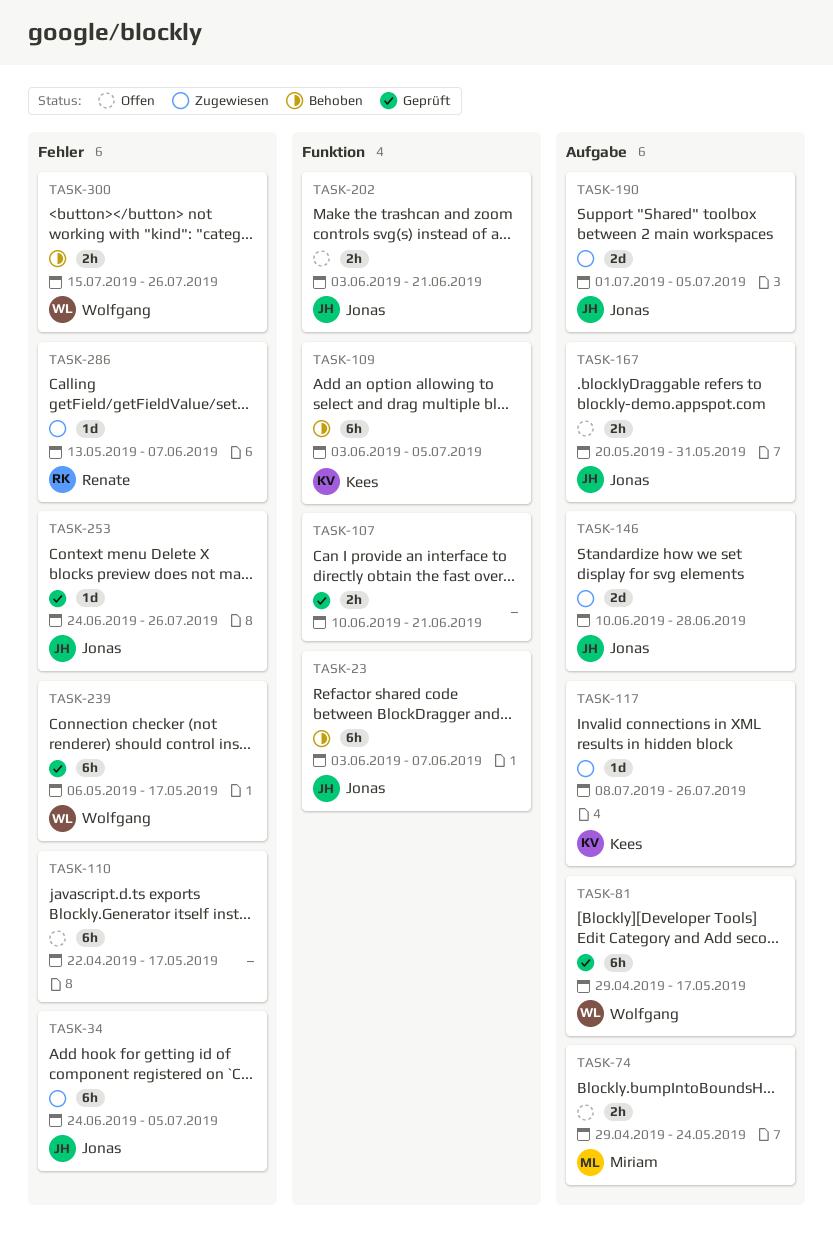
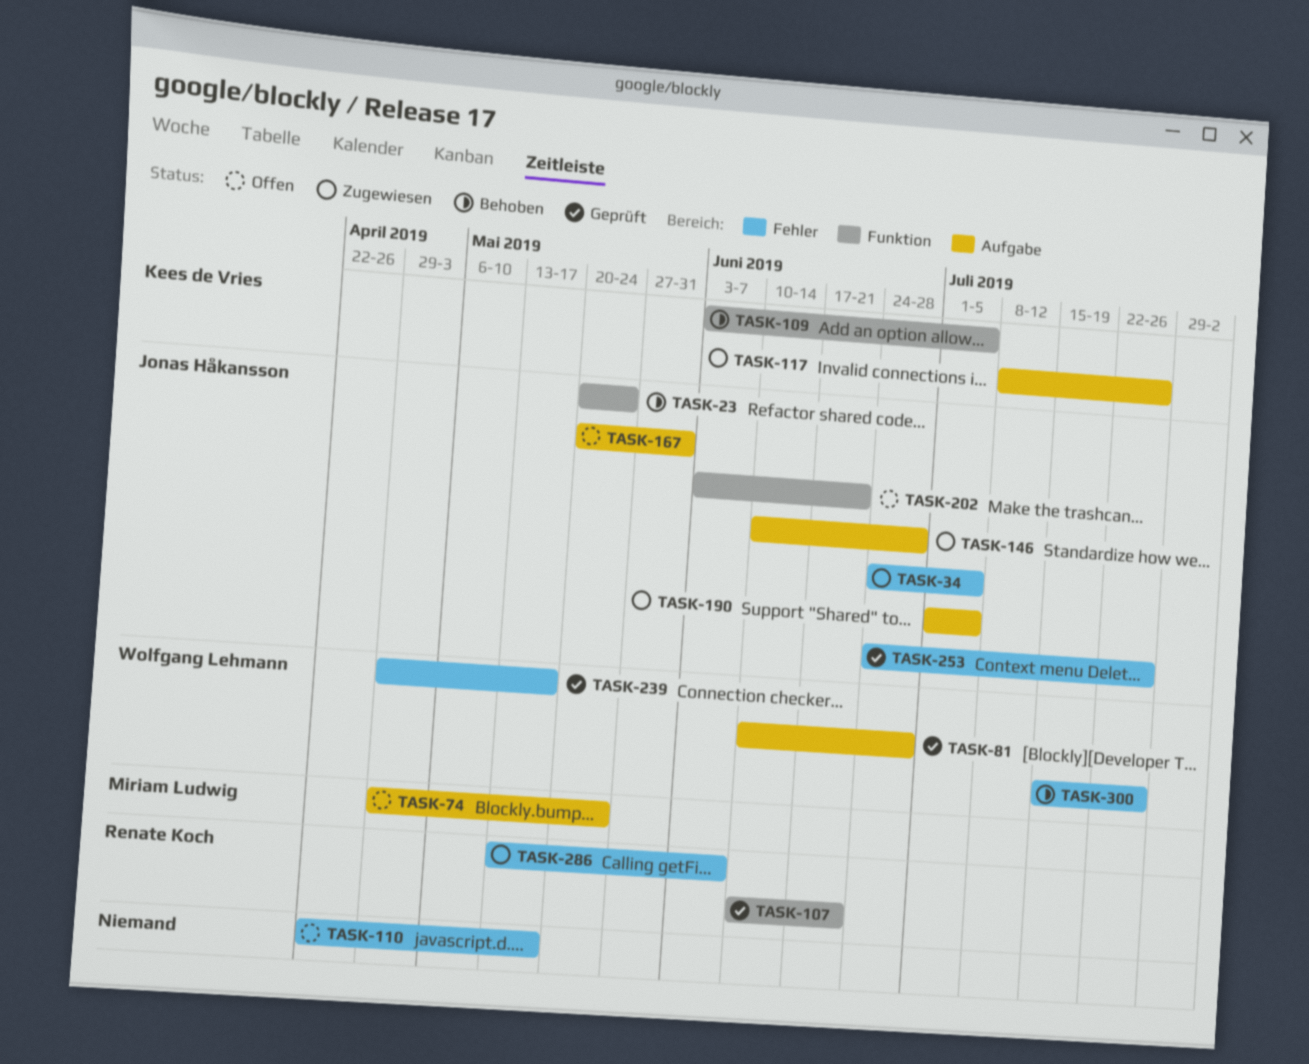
TASK-23, start: Jun 3 -> May 20
TASK-23, due: Jun 7 -> May 24
TASK-81, start: Apr 29 -> Jun 10
TASK-81, due: May 17 -> Jun 28
TASK-107, owner: none -> Renate Koch
TASK-239, start: May 6 -> Apr 29

